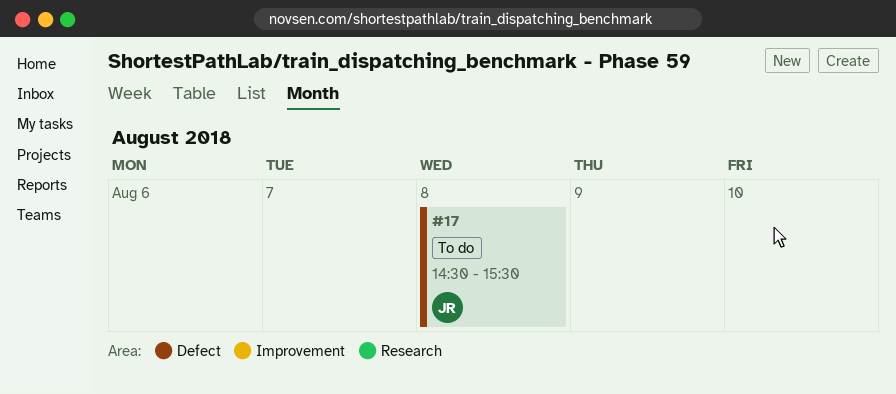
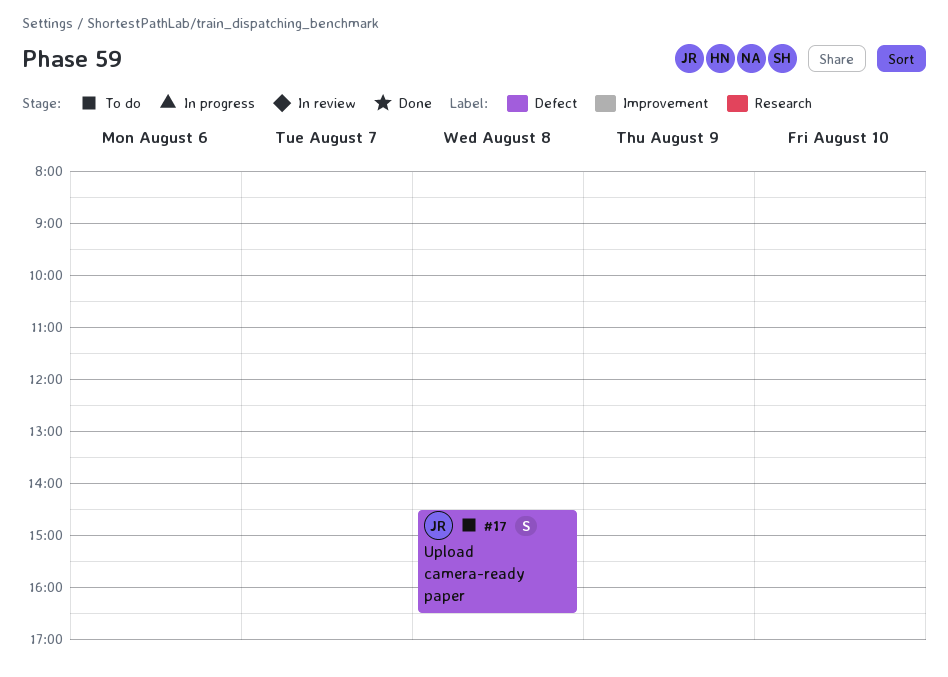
#17, ends: 15:30 -> 16:30

